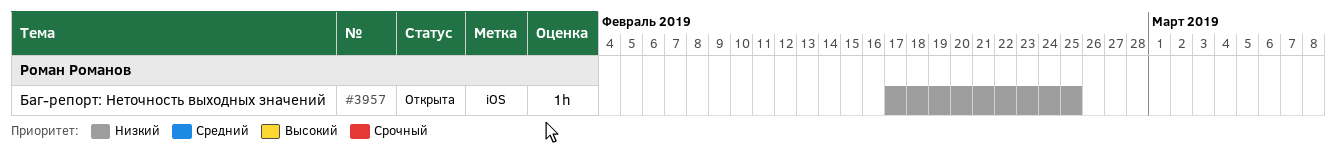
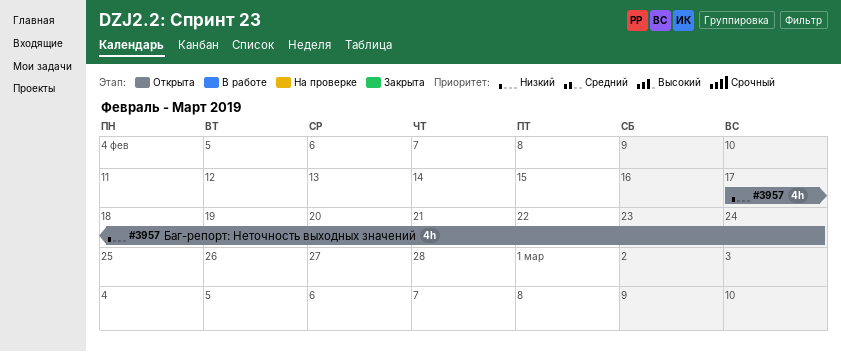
#3957, estimate: 1h -> 4h
#3957, due: Feb 25 -> Feb 24

